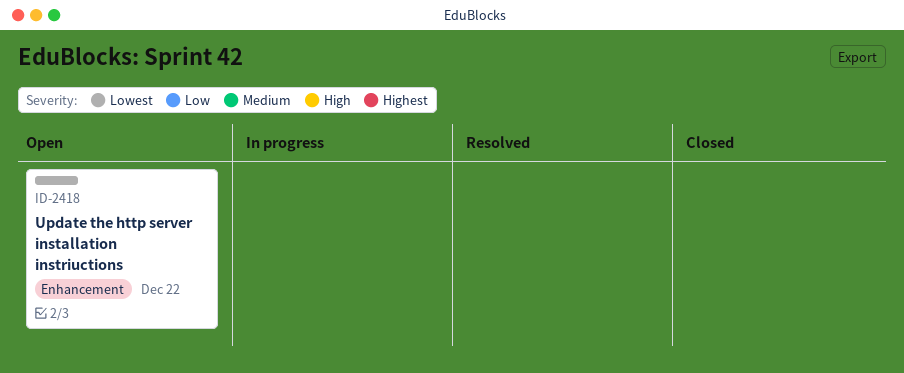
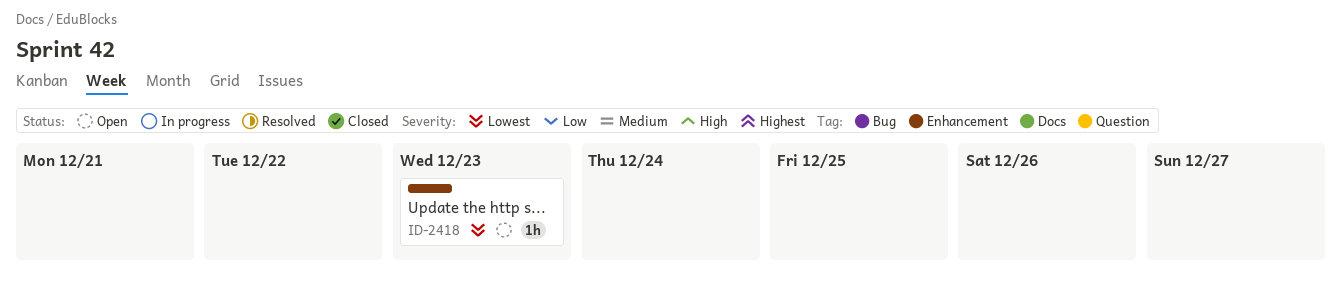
ID-2418, due: Dec 22 -> Dec 23

